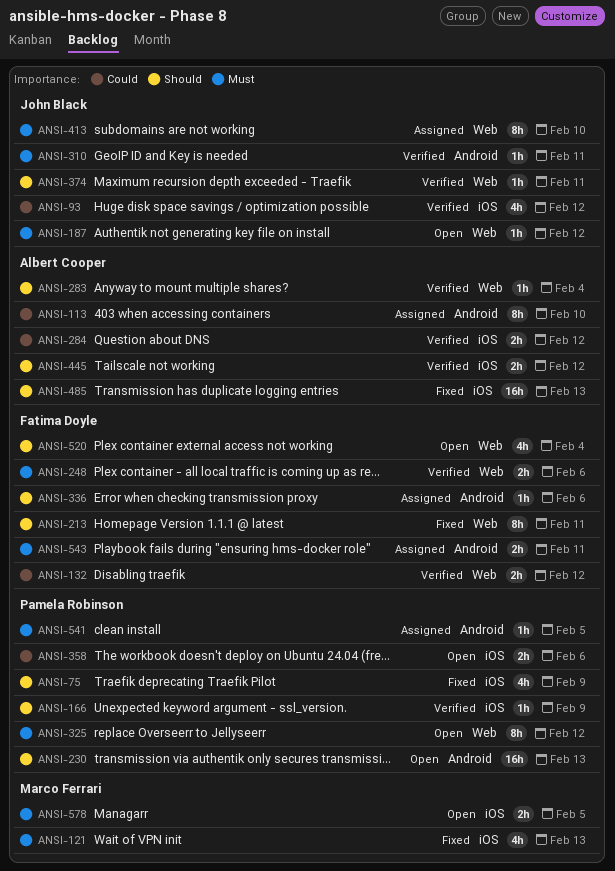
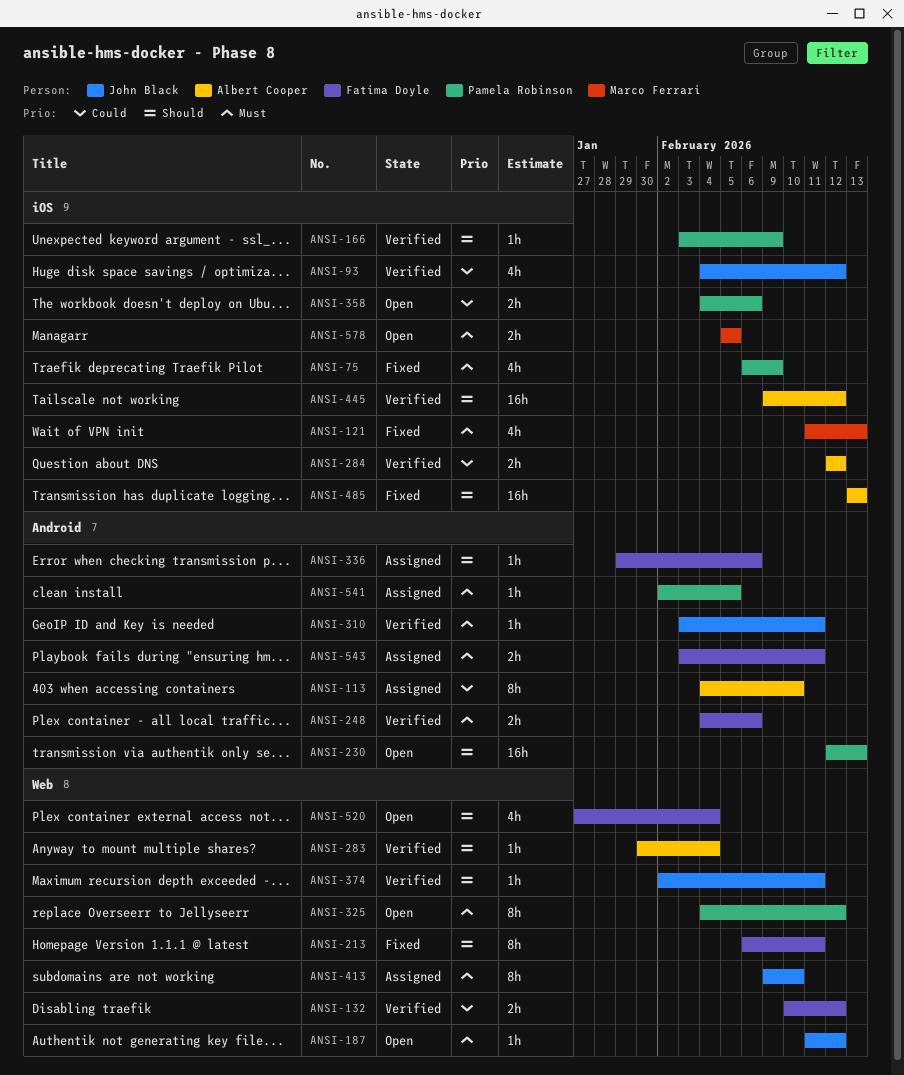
ANSI-75, priority: Should -> Must
ANSI-248, label: Web -> Android
ANSI-445, estimate: 2h -> 16h

